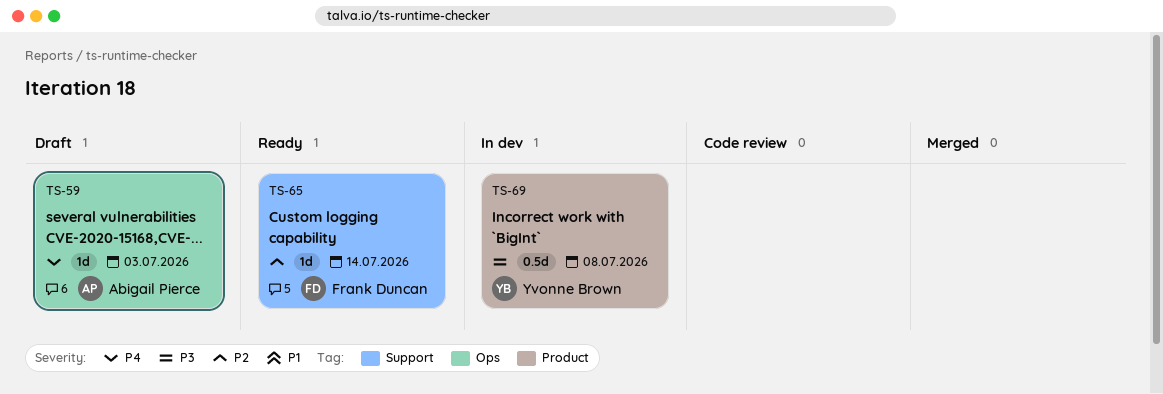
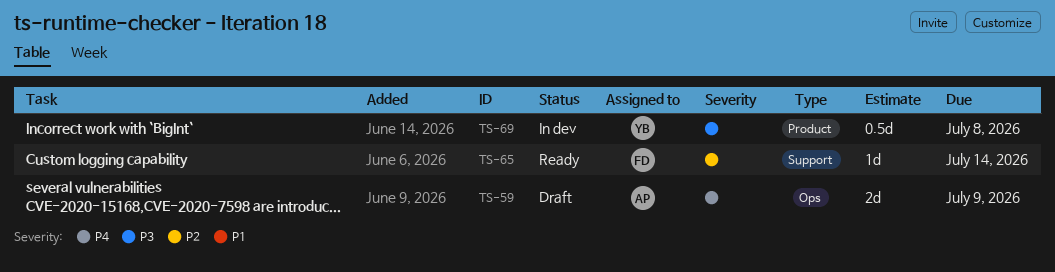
TS-59, estimate: 1d -> 2d
TS-59, due: Jul 3 -> Jul 9

